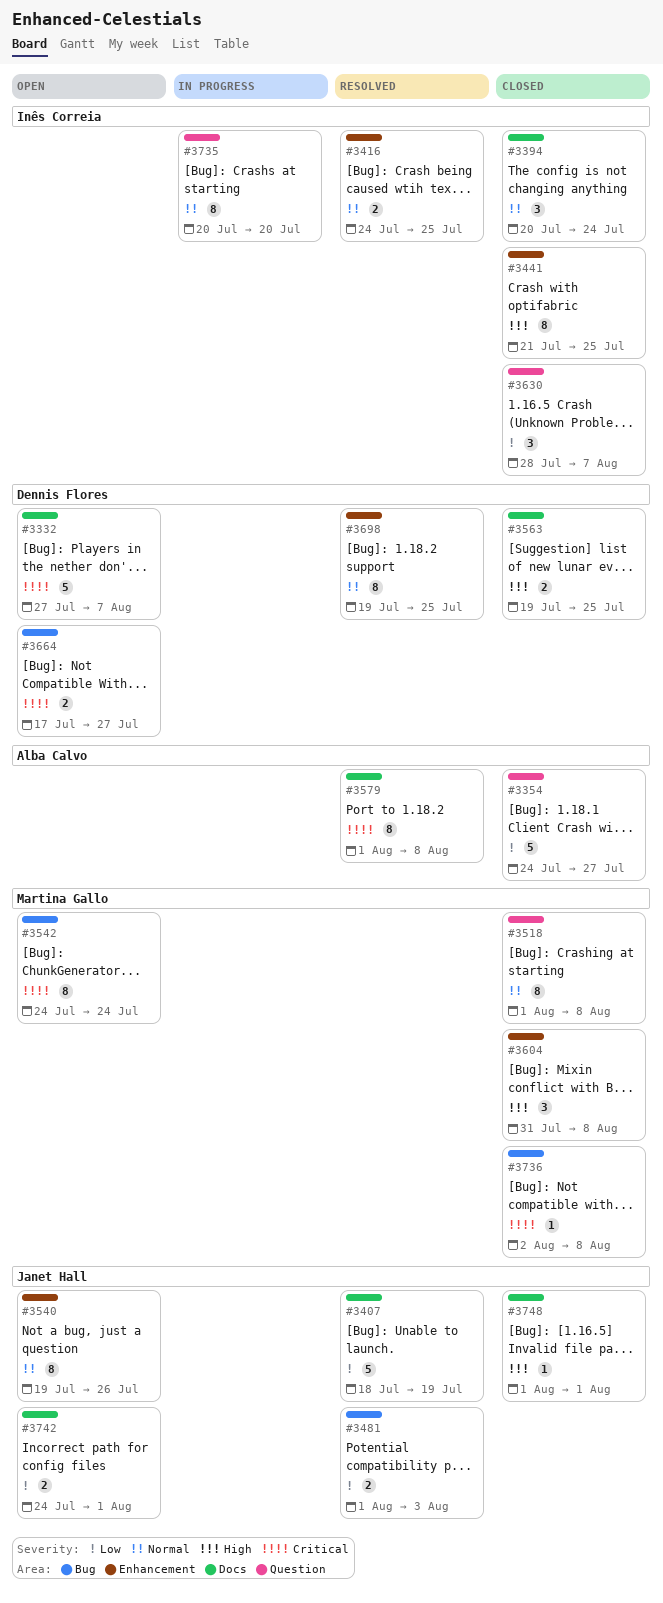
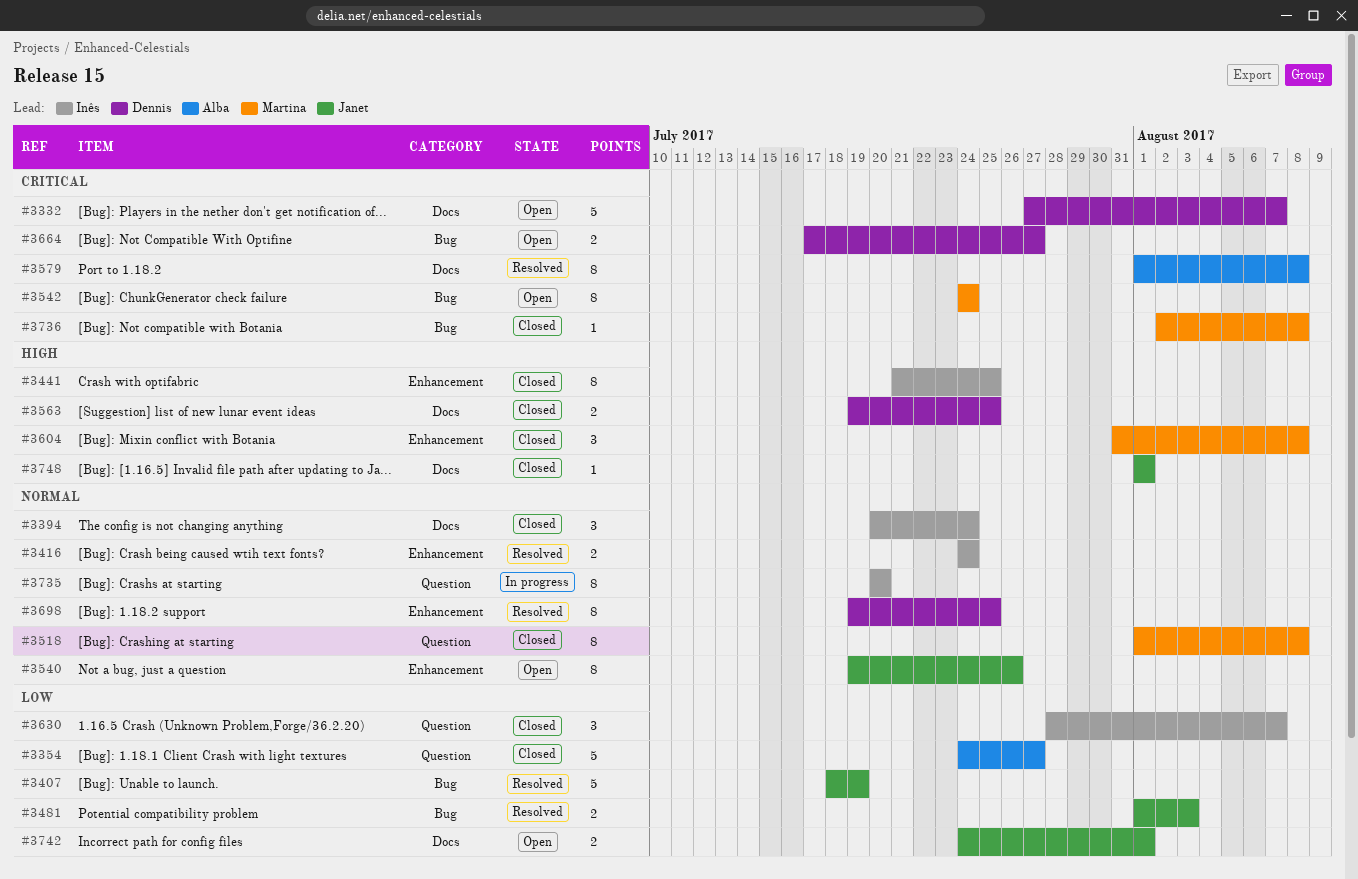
#3407, label: Docs -> Bug
#3416, due: Jul 25 -> Jul 24

